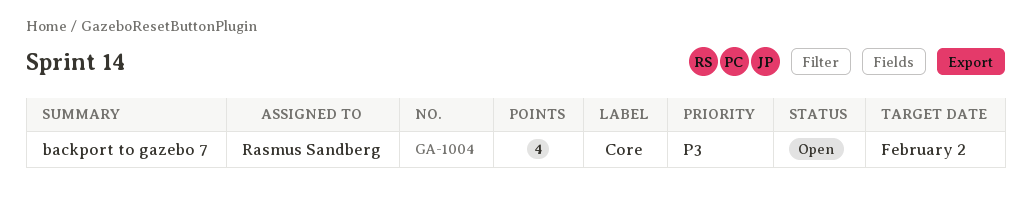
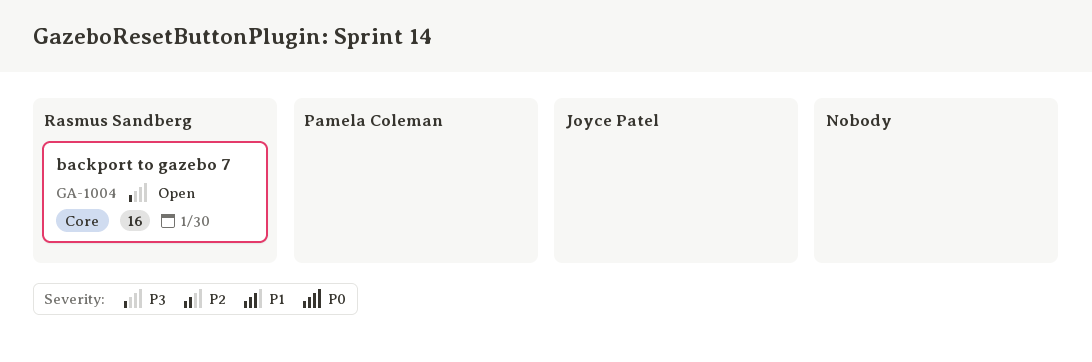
GA-1004, estimate: 4 -> 16
GA-1004, due: Feb 2 -> Jan 30

